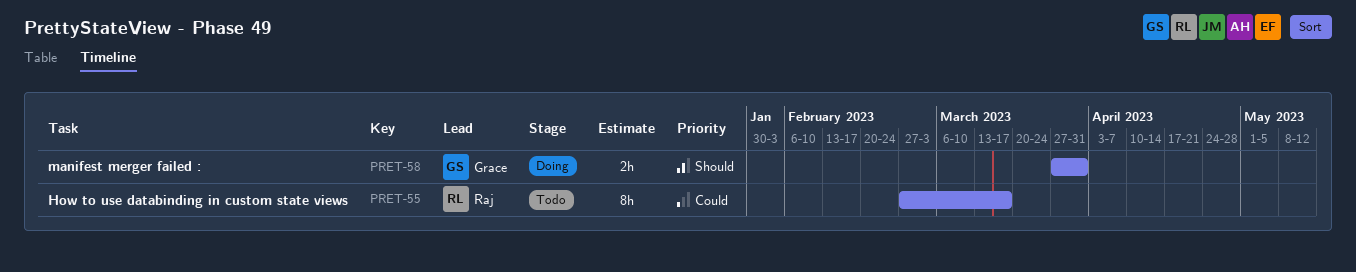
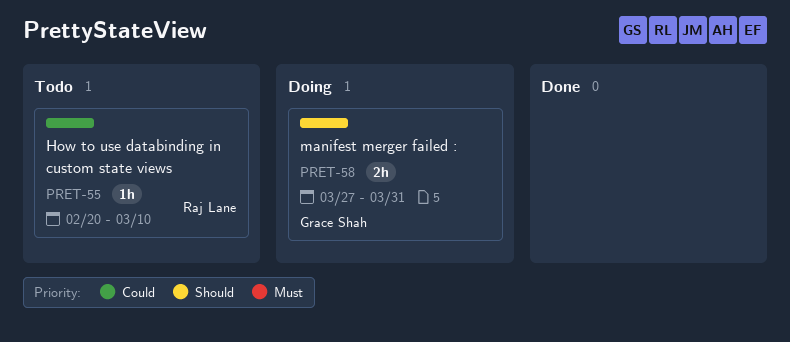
PRET-55, estimate: 8h -> 1h
PRET-55, start: Feb 27 -> Feb 20
PRET-55, due: Mar 17 -> Mar 10

